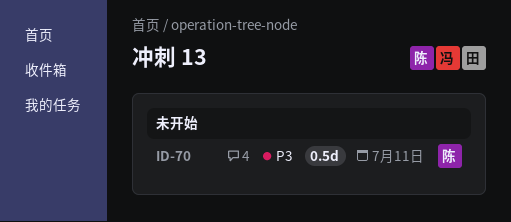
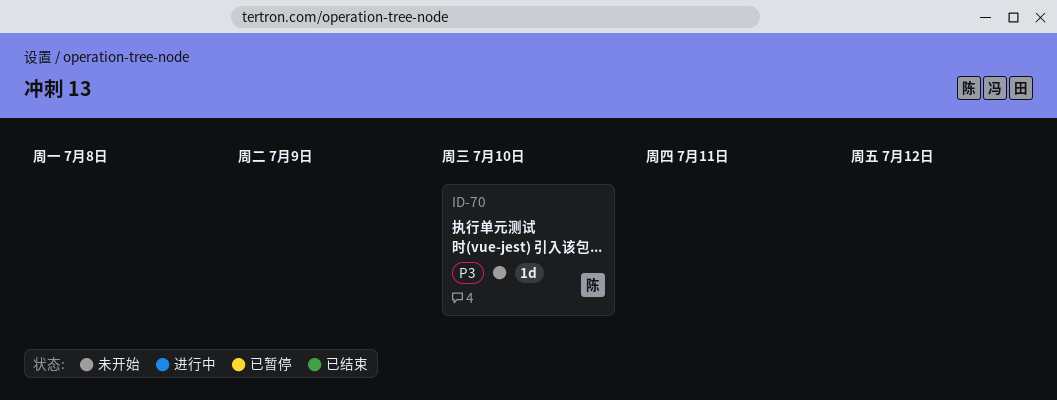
ID-70, estimate: 0.5d -> 1d
ID-70, due: Jul 11 -> Jul 10

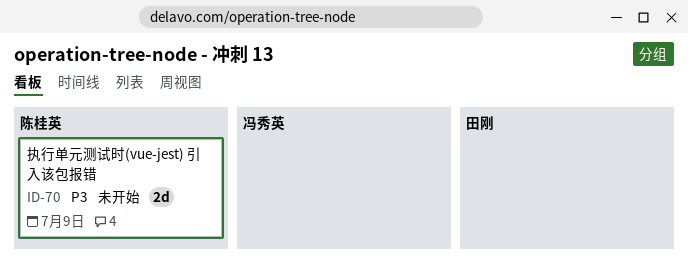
ID-70, estimate: 1d -> 2d
ID-70, due: Jul 10 -> Jul 9

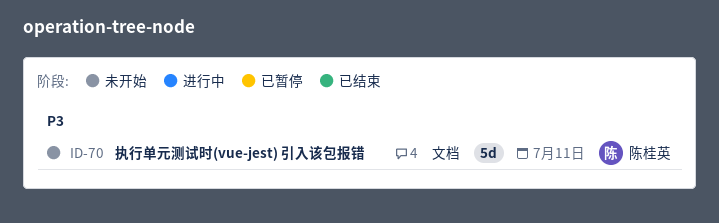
ID-70, estimate: 2d -> 5d
ID-70, due: Jul 9 -> Jul 11

